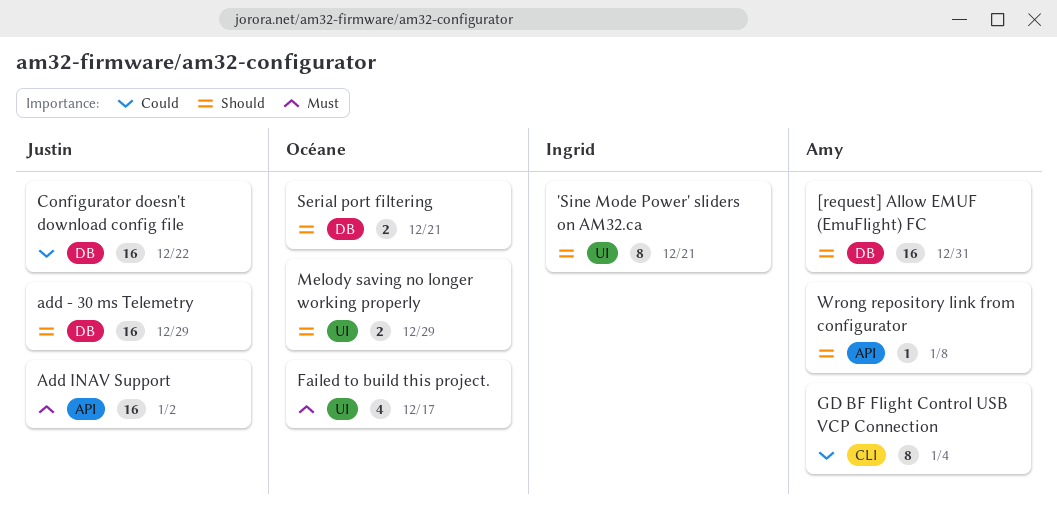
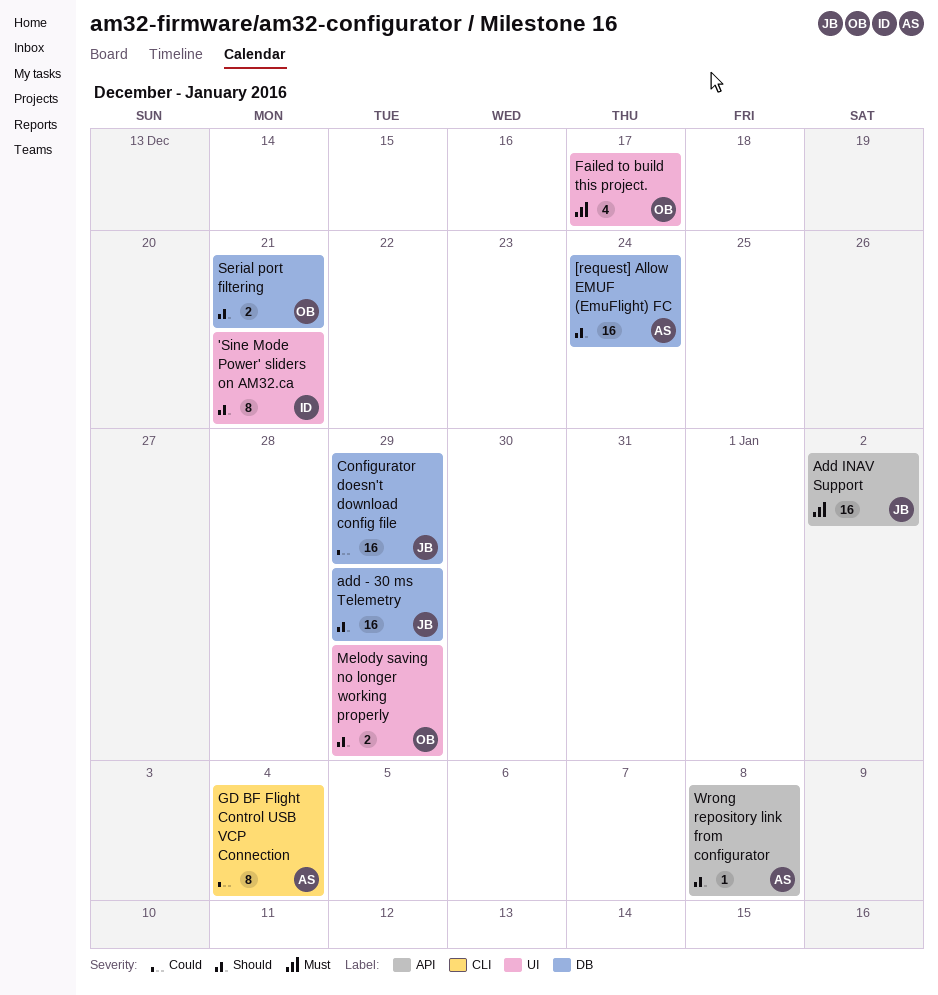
[request] Allow EMUF (EmuFlight) FC, due: Dec 31 -> Dec 24
Configurator doesn't download config file, due: Dec 22 -> Dec 29

